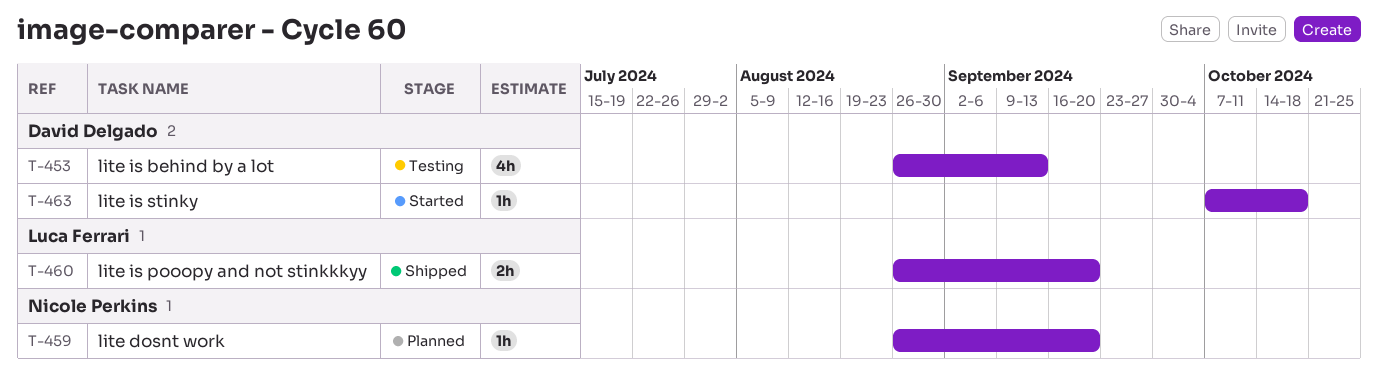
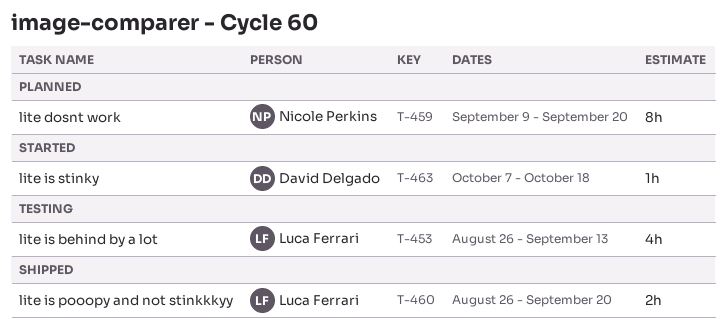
T-453, owner: David Delgado -> Luca Ferrari
T-459, estimate: 1h -> 8h
T-459, start: Aug 26 -> Sep 9

